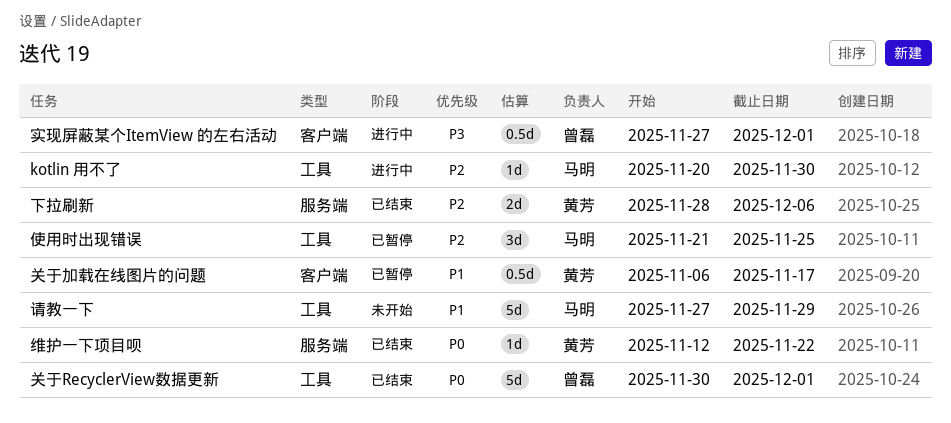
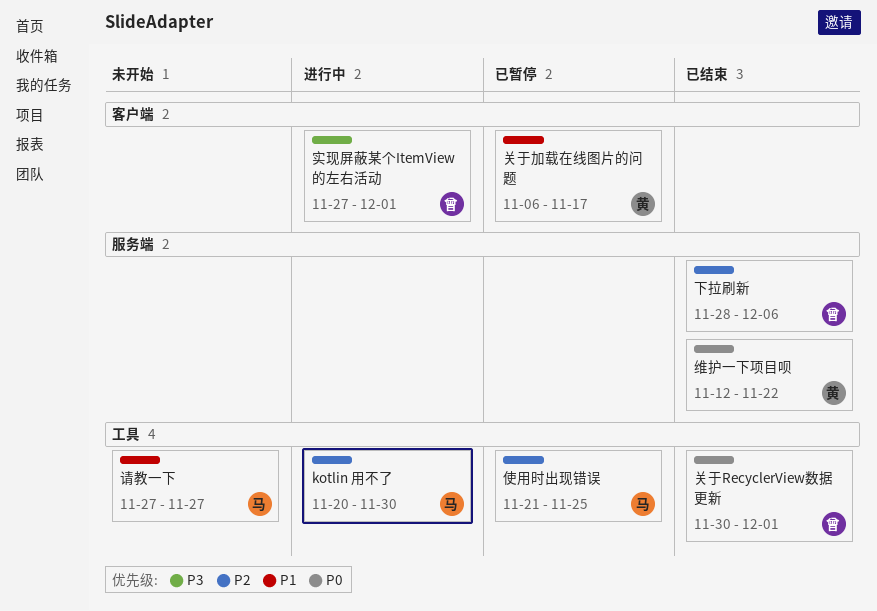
下拉刷新, owner: 黄芳 -> 曾磊
请教一下, due: Nov 29 -> Nov 27

